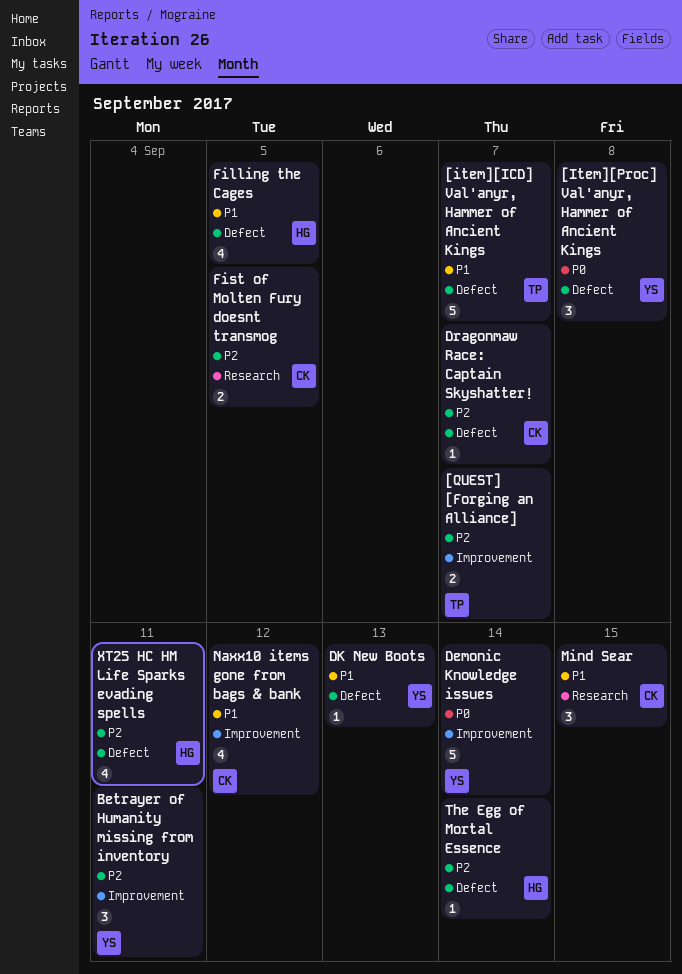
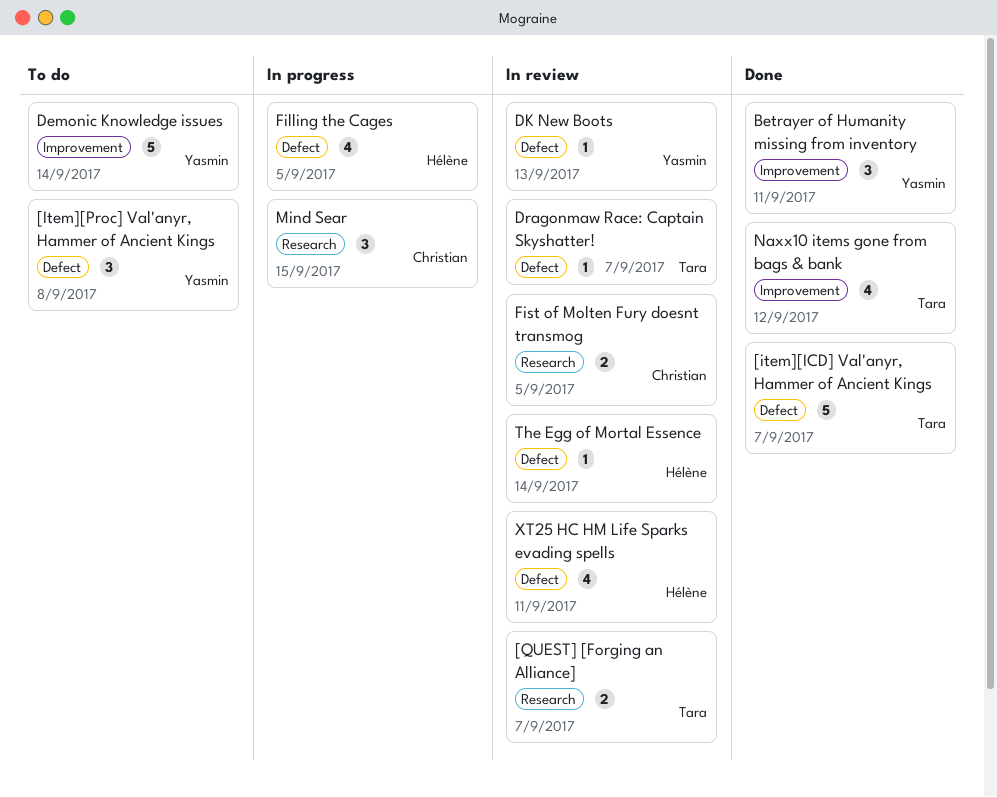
[QUEST] [Forging an Alliance], label: Improvement -> Research
Dragonmaw Race: Captain Skyshatter!, owner: Christian -> Tara
Naxx10 items gone from bags & bank, owner: Christian -> Tara

